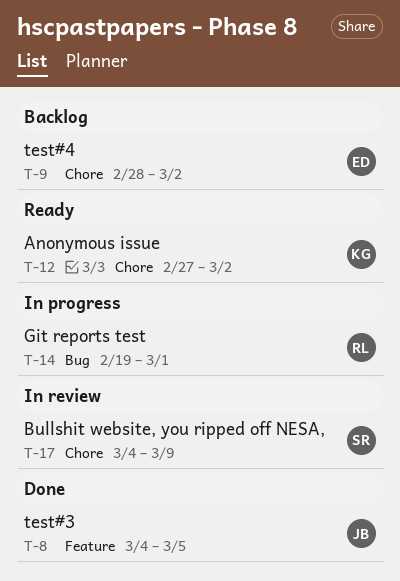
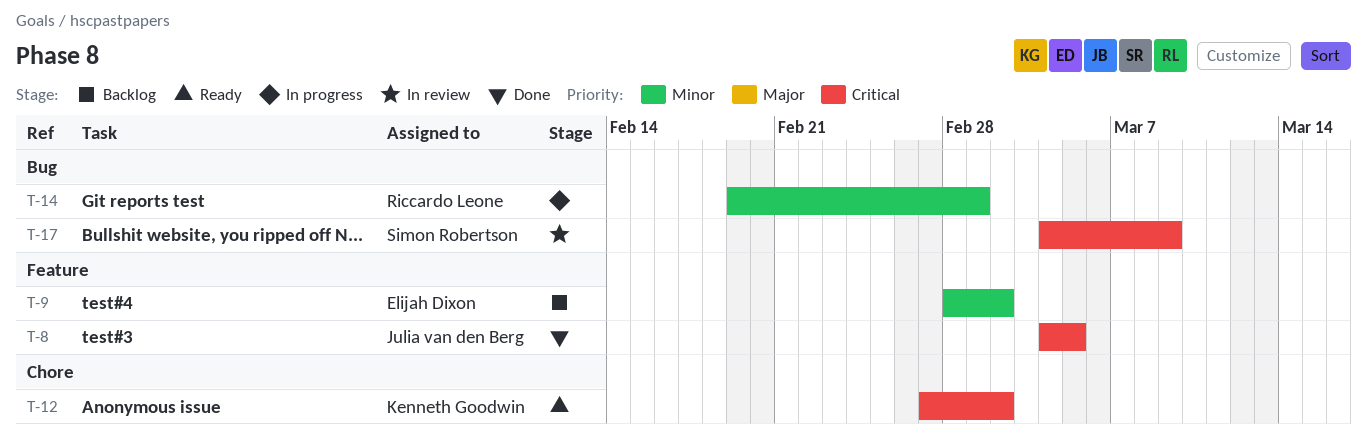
T-9, label: Chore -> Feature
T-17, label: Chore -> Bug

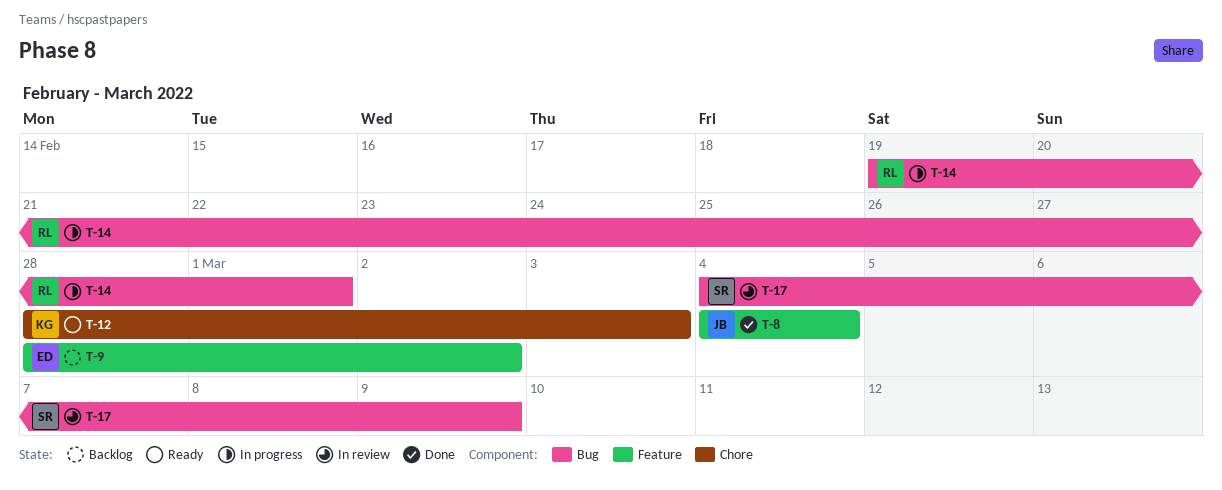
T-8, due: Mar 5 -> Mar 4
T-12, start: Feb 27 -> Feb 28
T-12, due: Mar 2 -> Mar 3

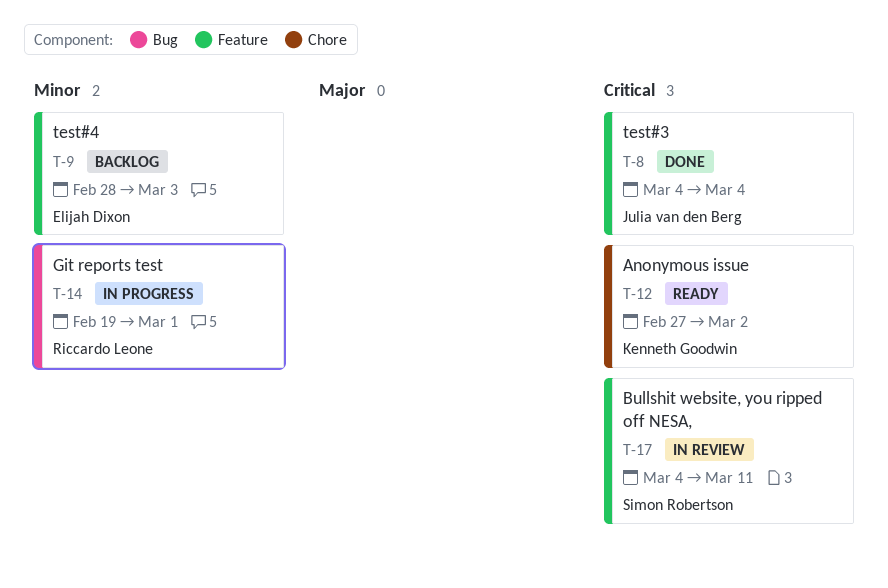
T-9, due: Mar 2 -> Mar 3
T-12, start: Feb 28 -> Feb 27
T-12, due: Mar 3 -> Mar 2
T-17, label: Bug -> Feature
T-17, due: Mar 9 -> Mar 11

